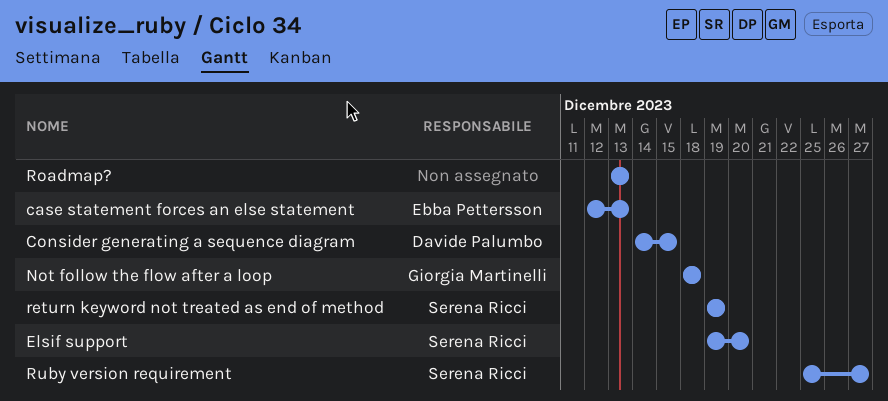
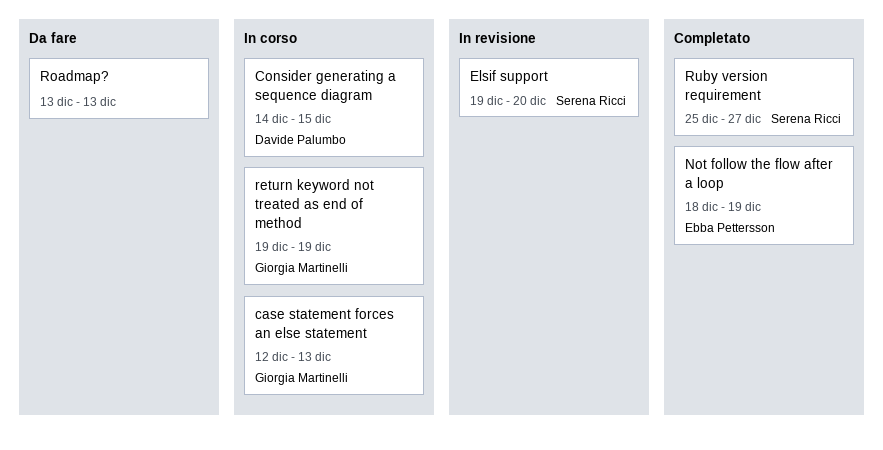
case statement forces an else statement, owner: Ebba Pettersson -> Giorgia Martinelli
Not follow the flow after a loop, owner: Giorgia Martinelli -> Ebba Pettersson
Not follow the flow after a loop, due: Dec 18 -> Dec 19
return keyword not treated as end of method, owner: Serena Ricci -> Giorgia Martinelli

